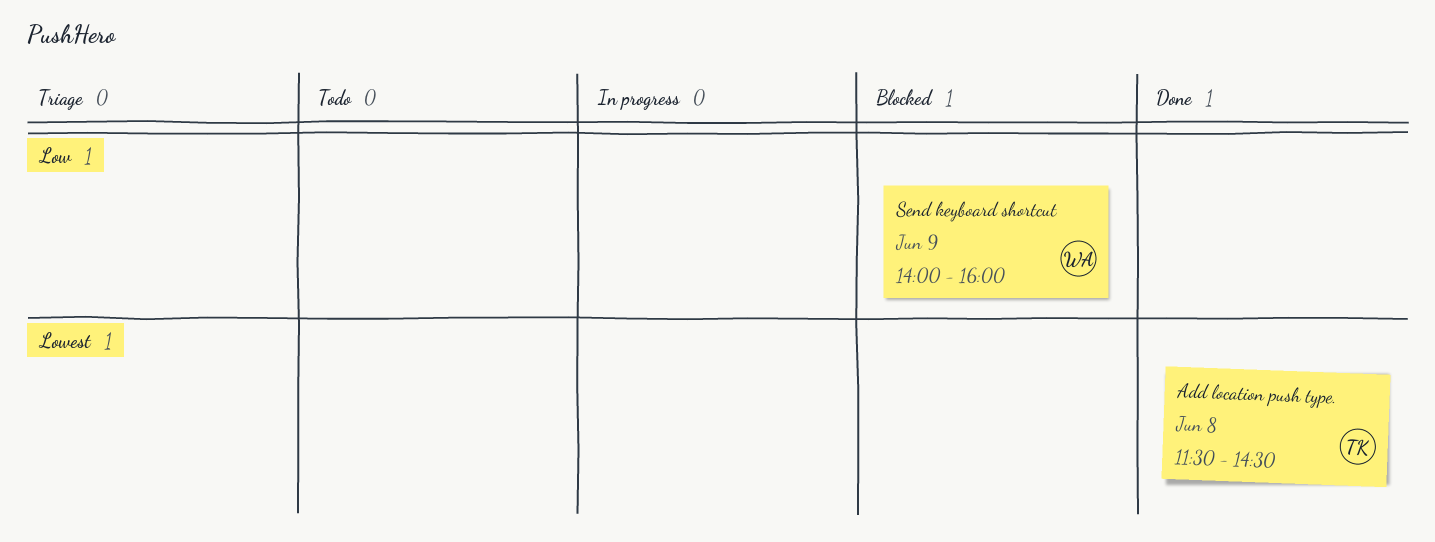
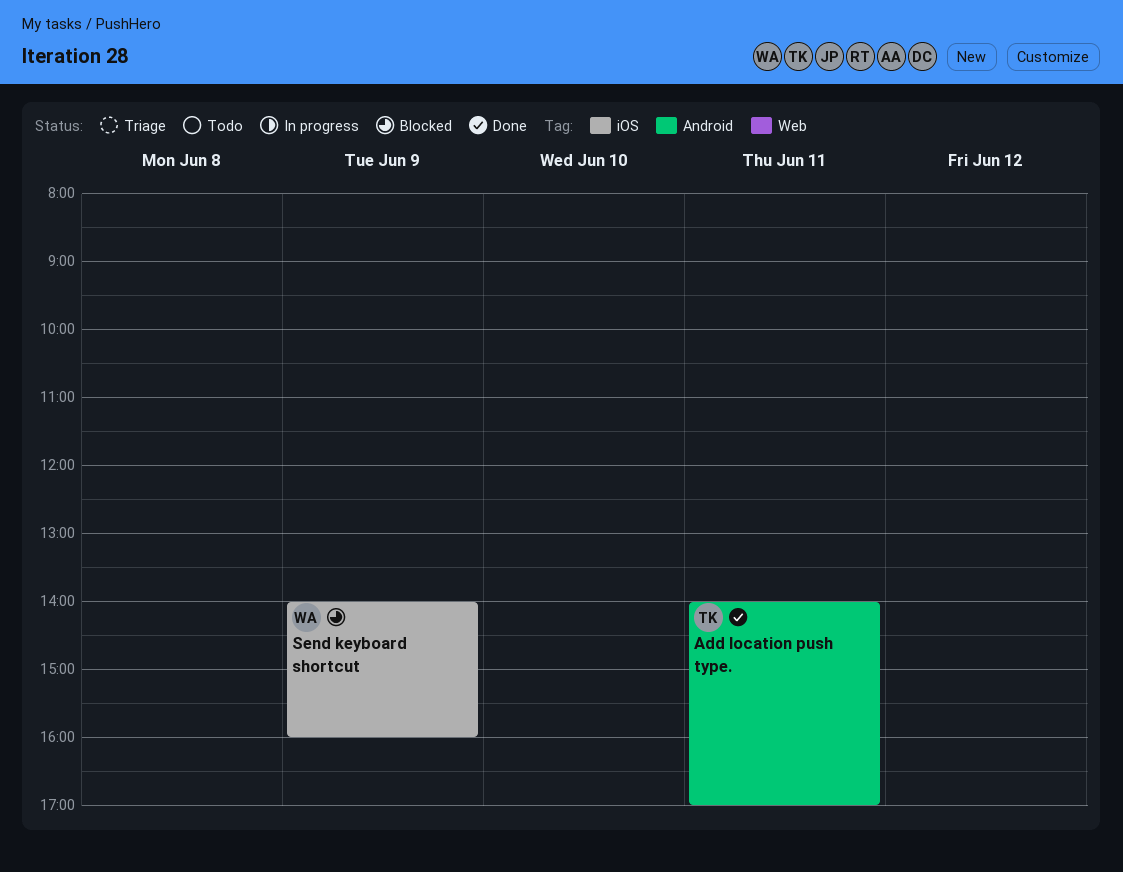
Add location push type., day: Jun 8 -> Jun 11
Add location push type., begins: 11:30 -> 14:00
Add location push type., ends: 14:30 -> 17:00

